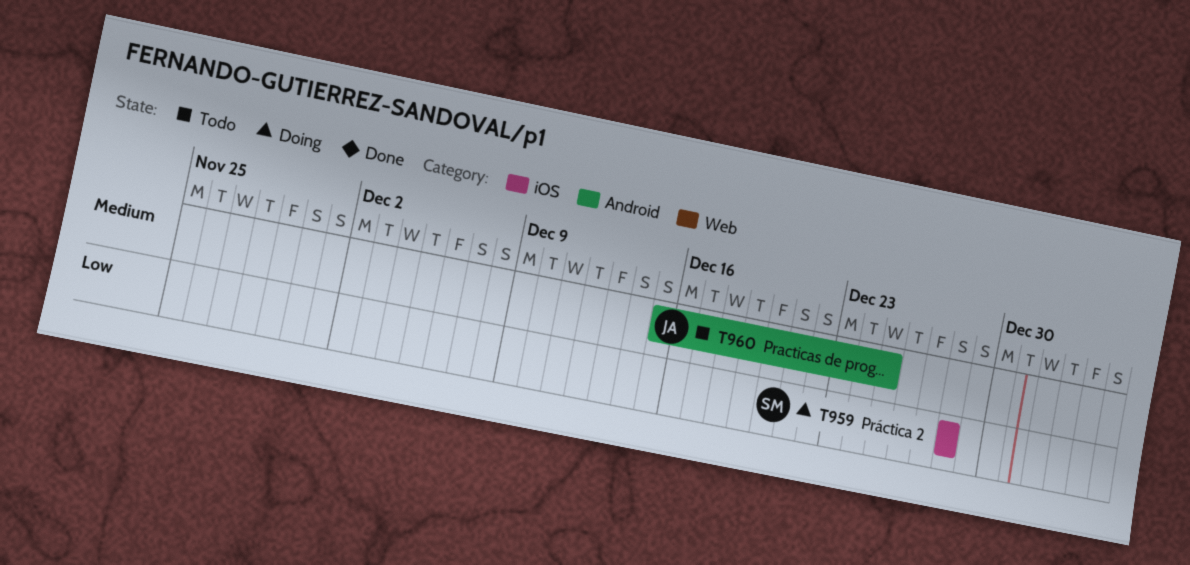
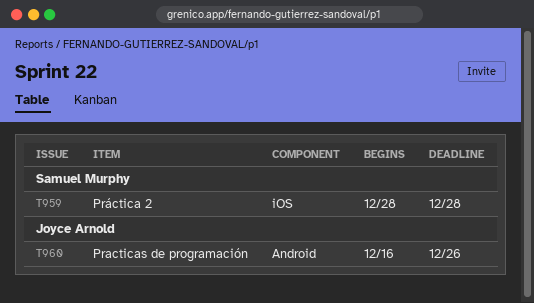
T960, start: Dec 15 -> Dec 16
T960, due: Dec 25 -> Dec 26

